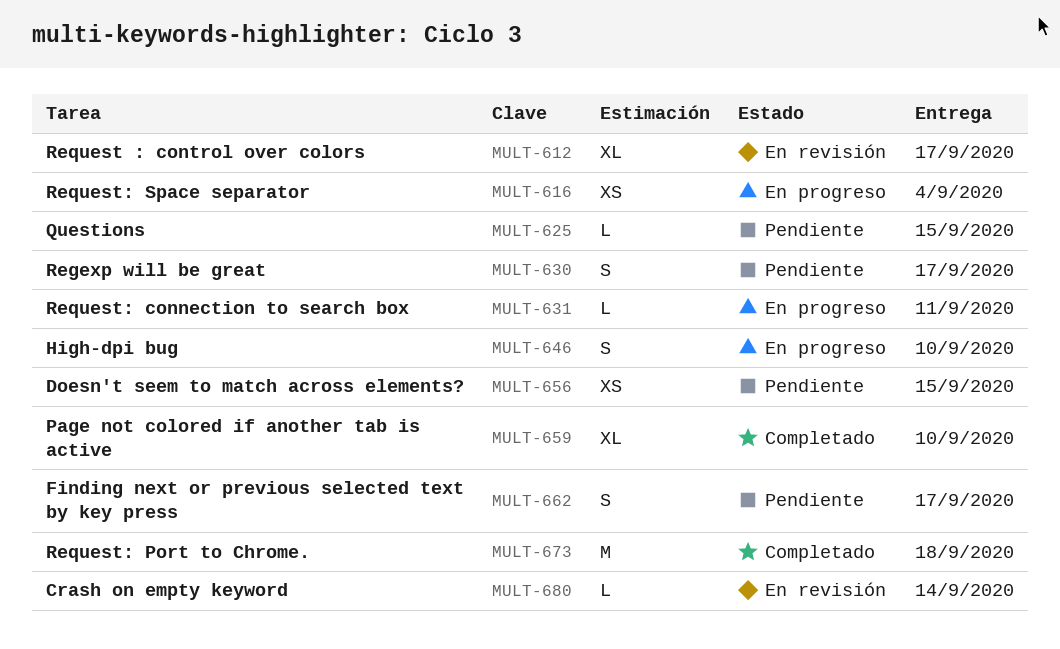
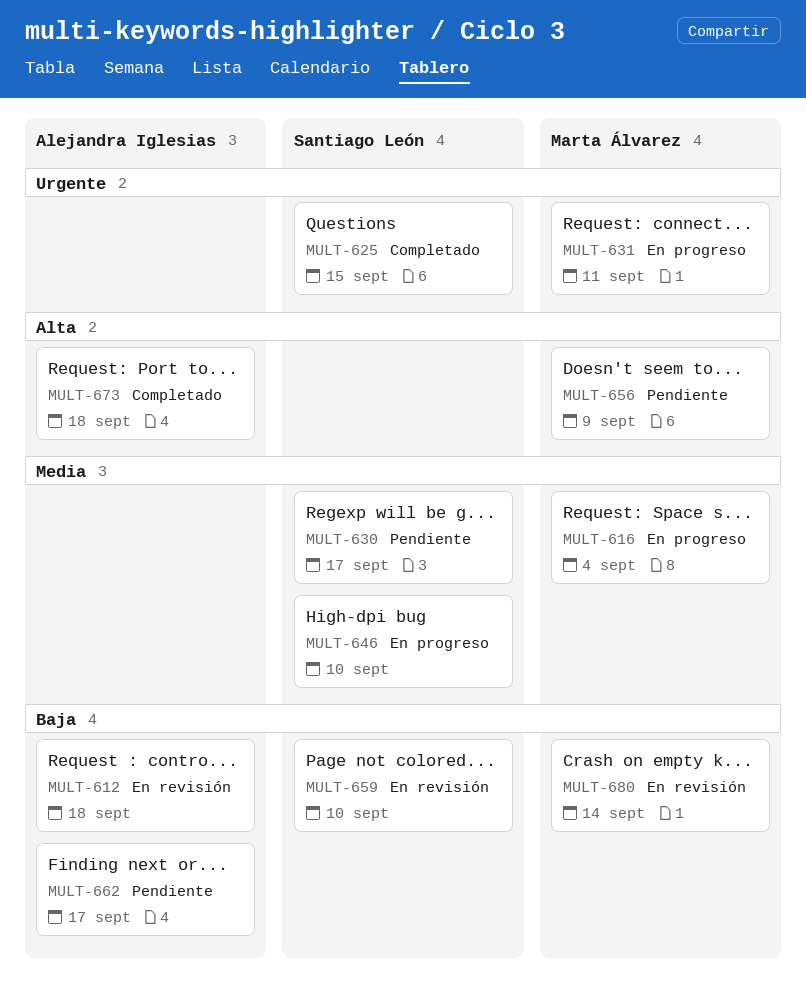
MULT-612, due: Sep 17 -> Sep 18
MULT-625, status: Pendiente -> Completado
MULT-656, due: Sep 15 -> Sep 9
MULT-659, status: Completado -> En revisión

